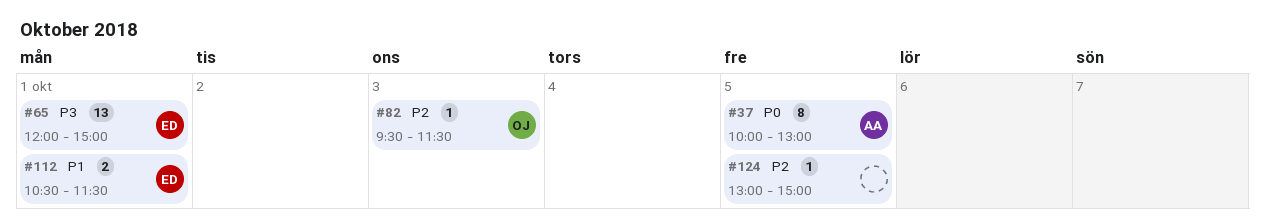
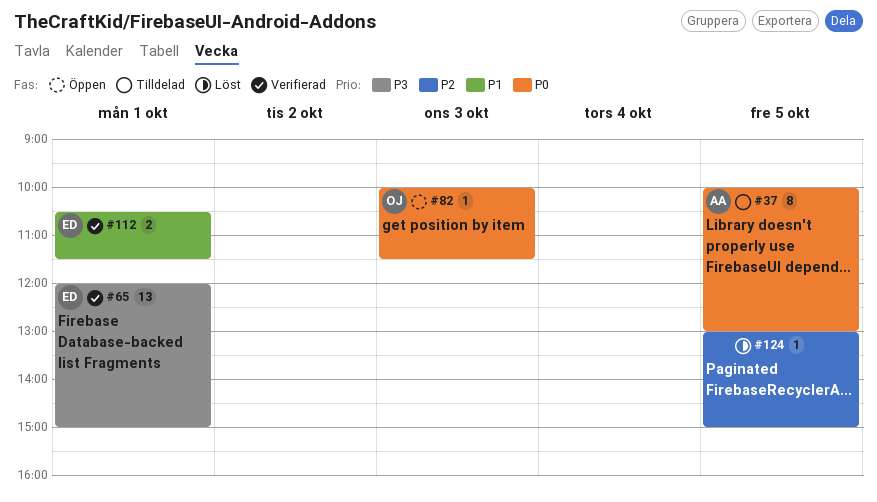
#82, priority: P2 -> P0
#82, begins: 09:30 -> 10:00

